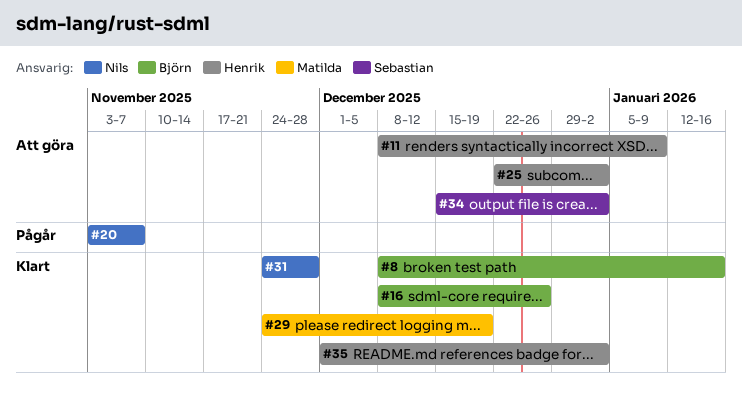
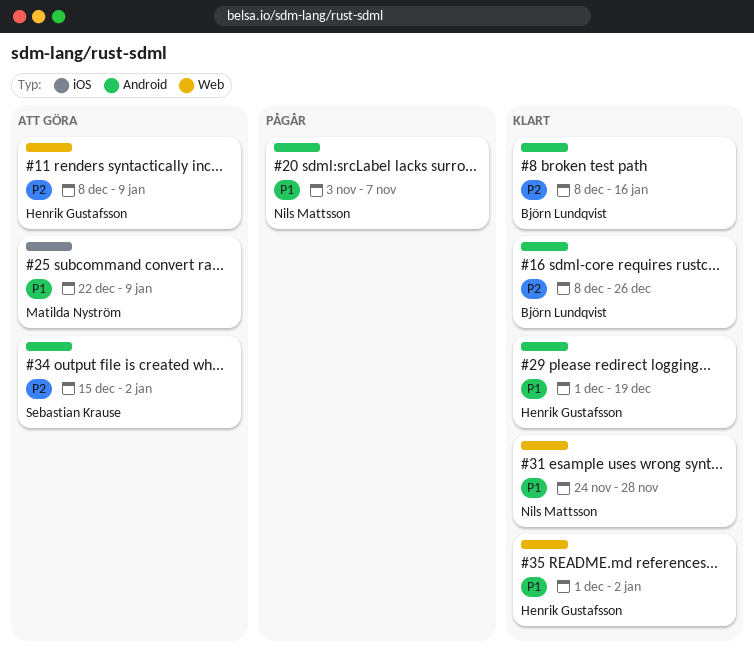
#25, owner: Henrik Gustafsson -> Matilda Nyström
#25, due: Jan 2 -> Jan 9
#29, owner: Matilda Nyström -> Henrik Gustafsson
#29, start: Nov 24 -> Dec 1

